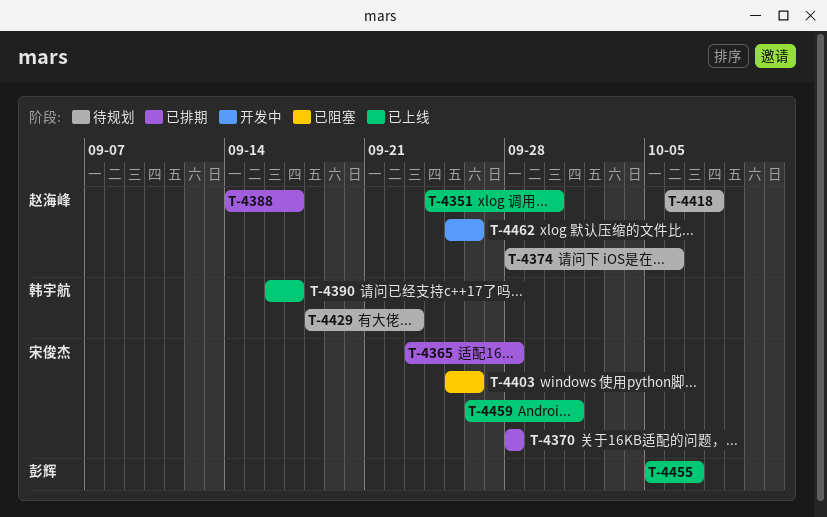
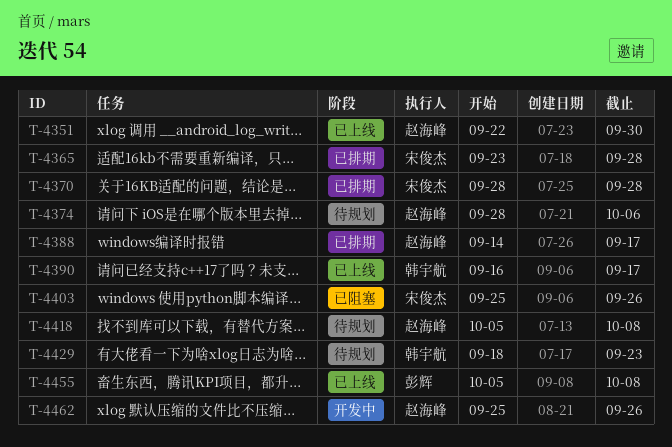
T-4351, start: Sep 24 -> Sep 22
T-4418, start: Oct 6 -> Oct 5
T-4455, due: Oct 7 -> Oct 8
T-4459: present -> none

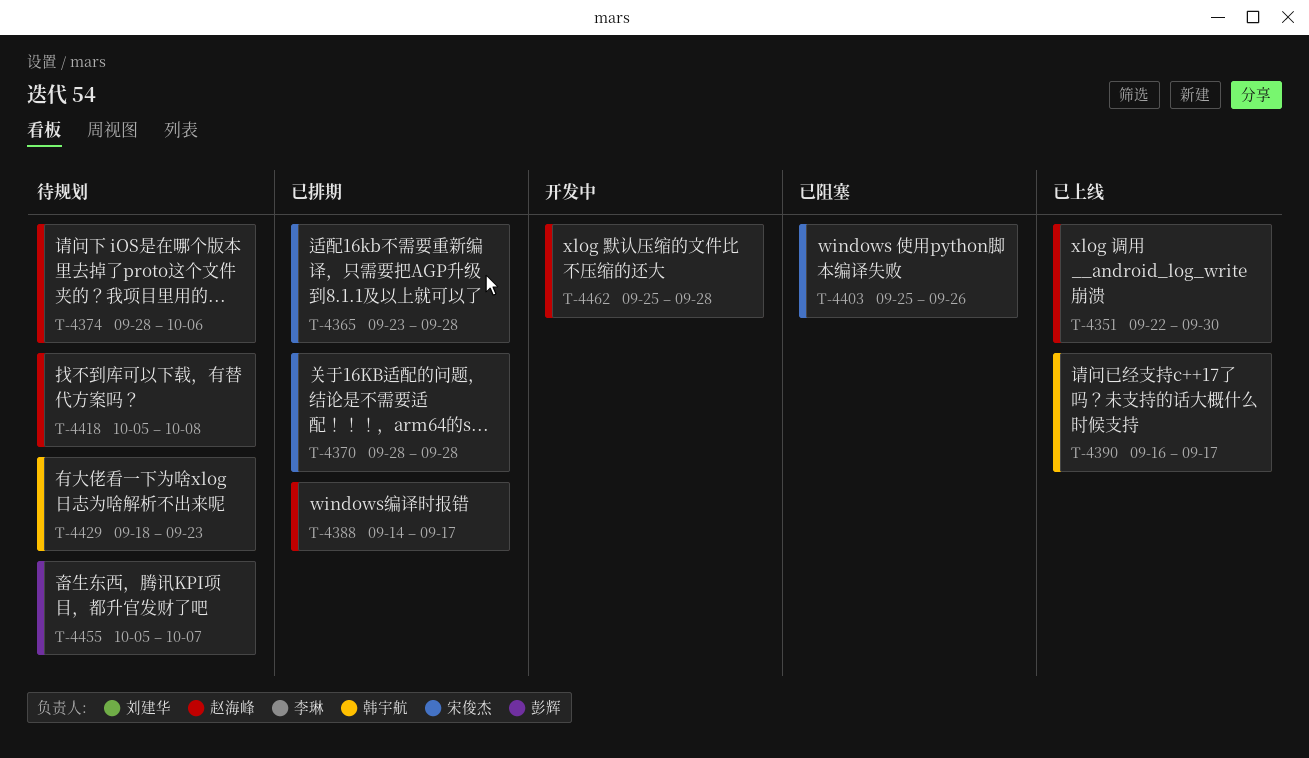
T-4455, status: 已上线 -> 待规划
T-4455, due: Oct 8 -> Oct 7
T-4462, due: Sep 26 -> Sep 28

